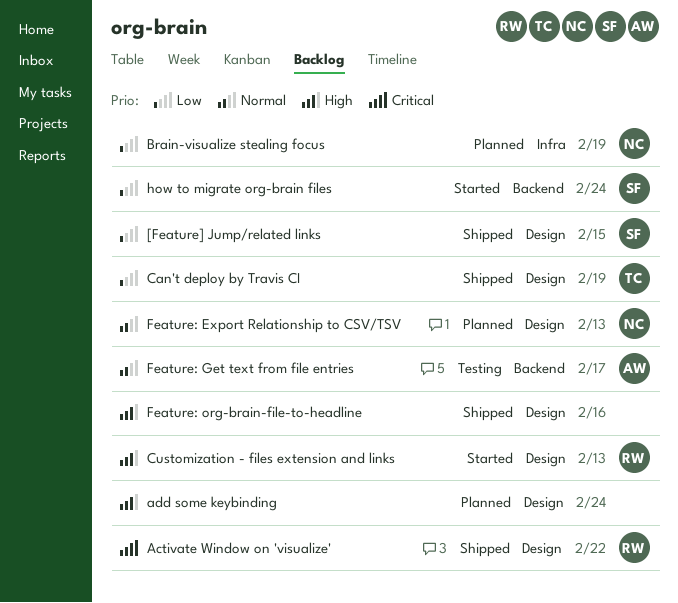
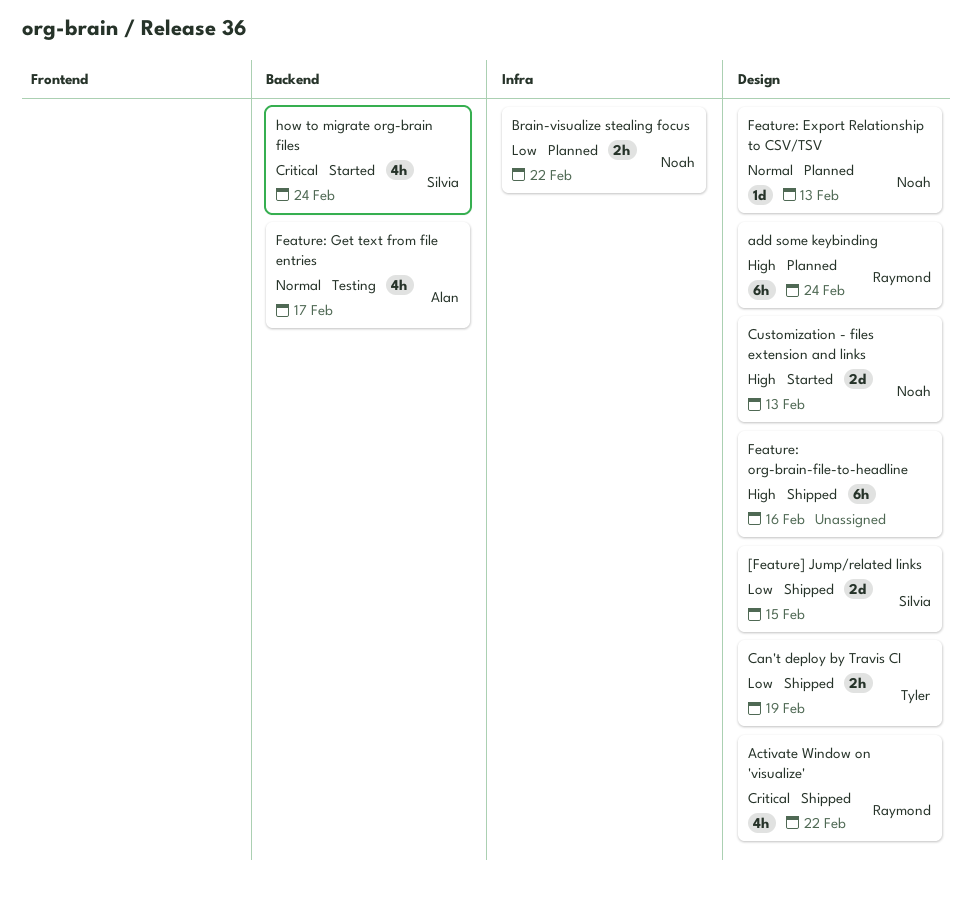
add some keybinding, owner: none -> Raymond
Brain-visualize stealing focus, due: Feb 19 -> Feb 22
Customization - files extension and links, owner: Raymond -> Noah
how to migrate org-brain files, priority: Low -> Critical

